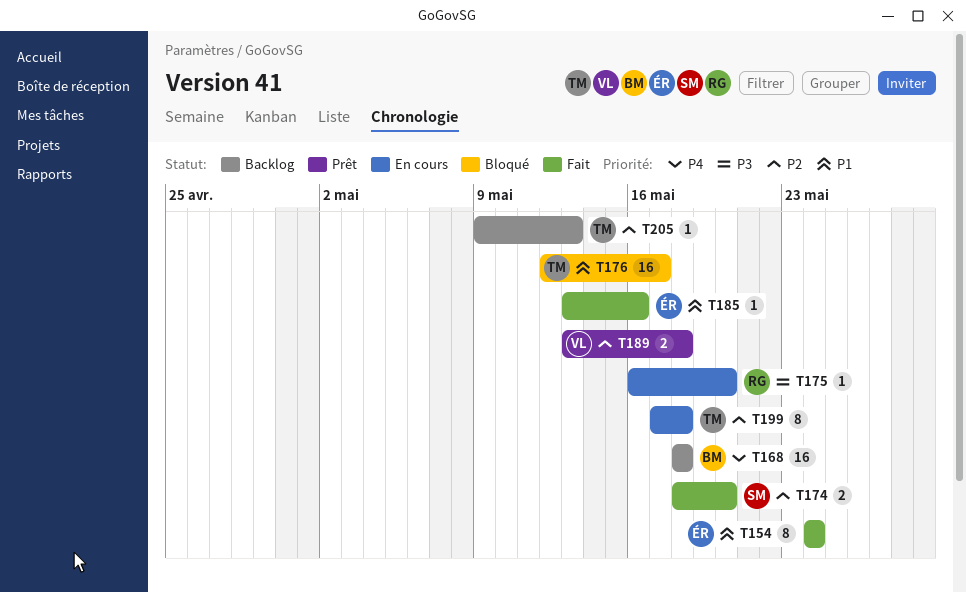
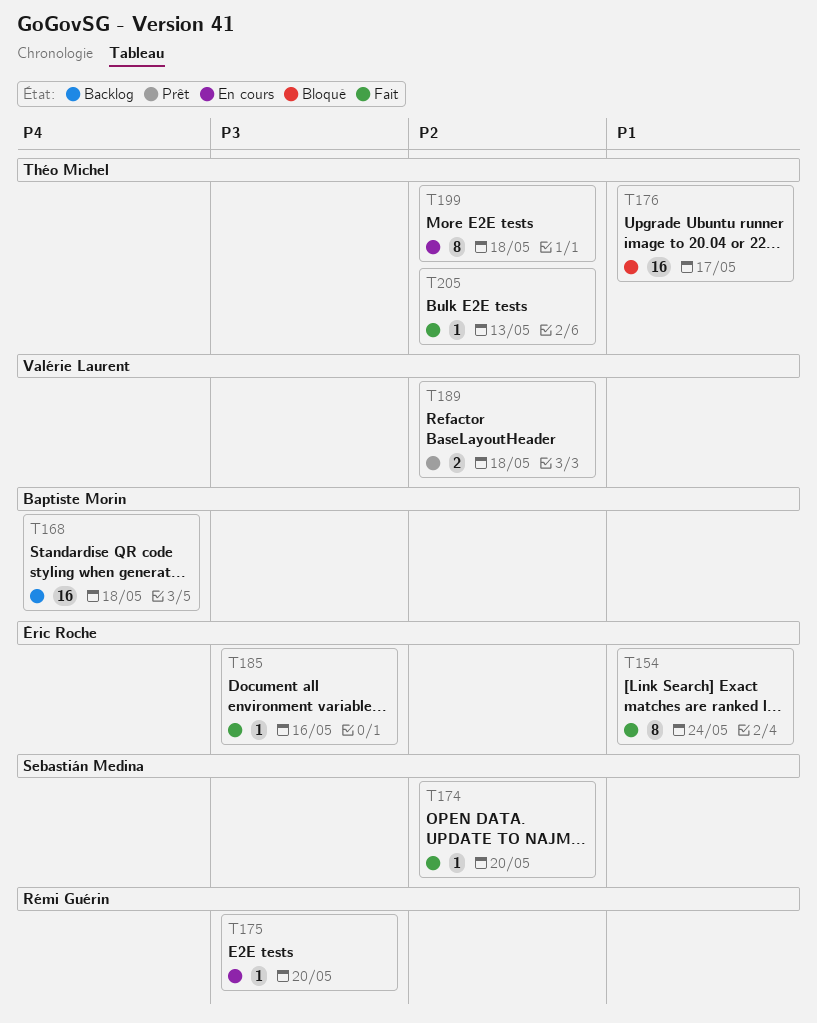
T174, estimate: 2 -> 1
T185, priority: P1 -> P3
T205, status: Backlog -> Fait

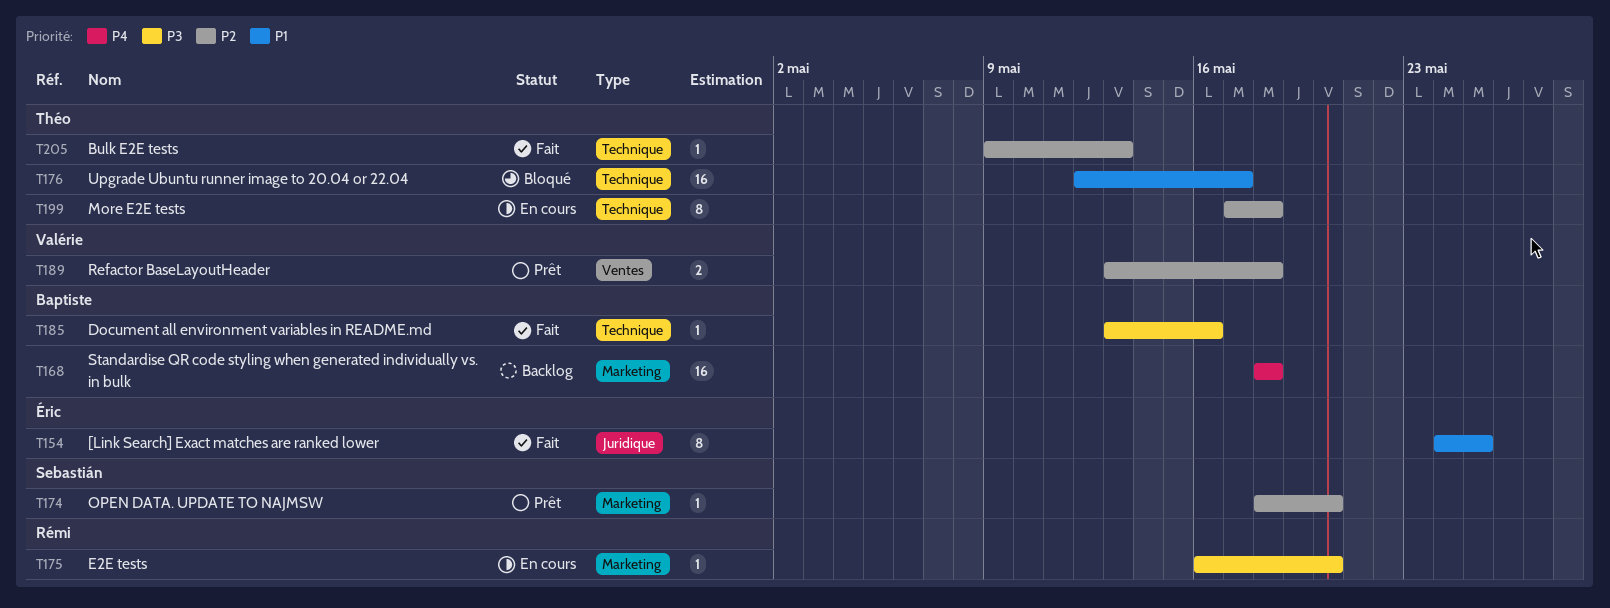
T154, due: May 24 -> May 25
T174, status: Fait -> Prêt
T185, owner: Éric Roche -> Baptiste Morin

